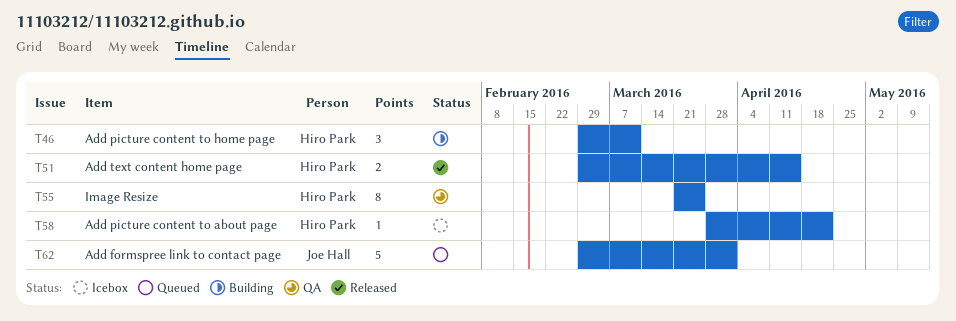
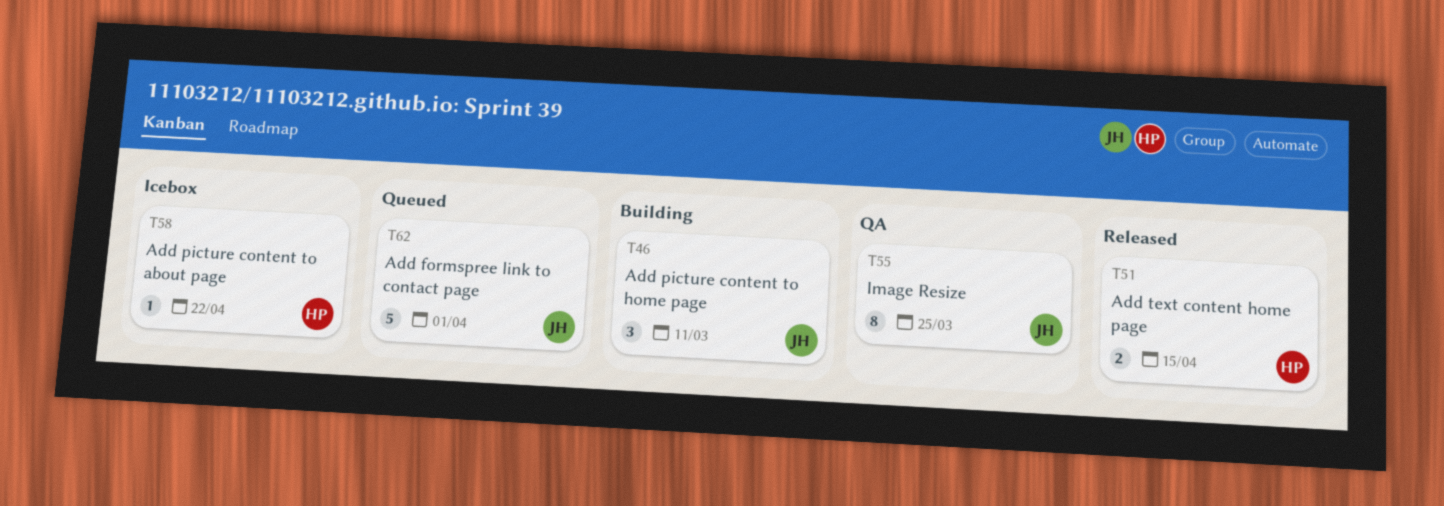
T46, owner: Hiro Park -> Joe Hall
T55, owner: Hiro Park -> Joe Hall

